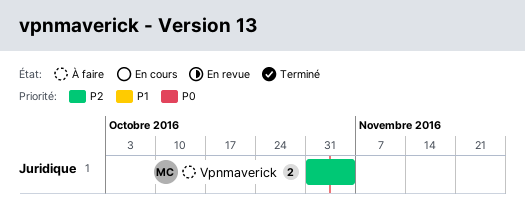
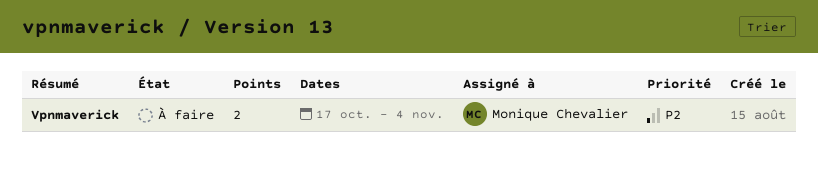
Vpnmaverick, start: Oct 31 -> Oct 17

